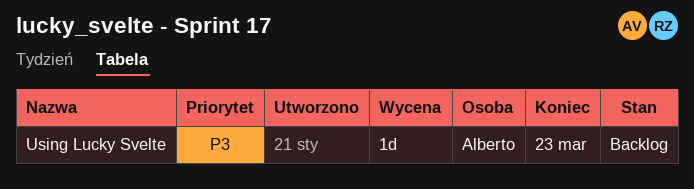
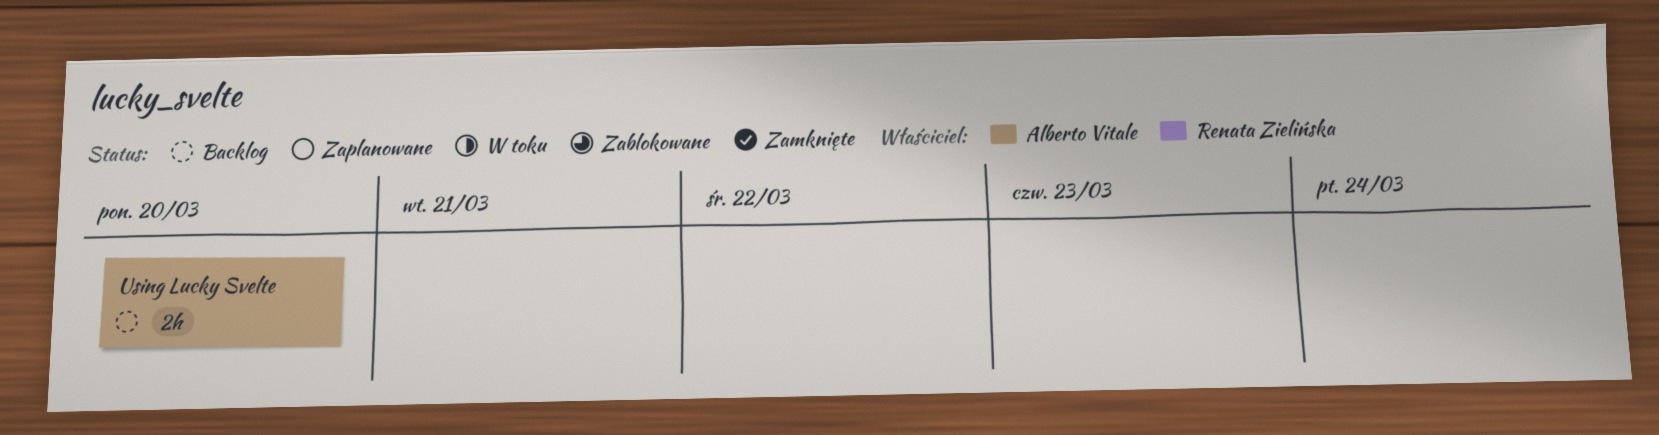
Using Lucky Svelte, estimate: 1d -> 2h
Using Lucky Svelte, due: Mar 23 -> Mar 20

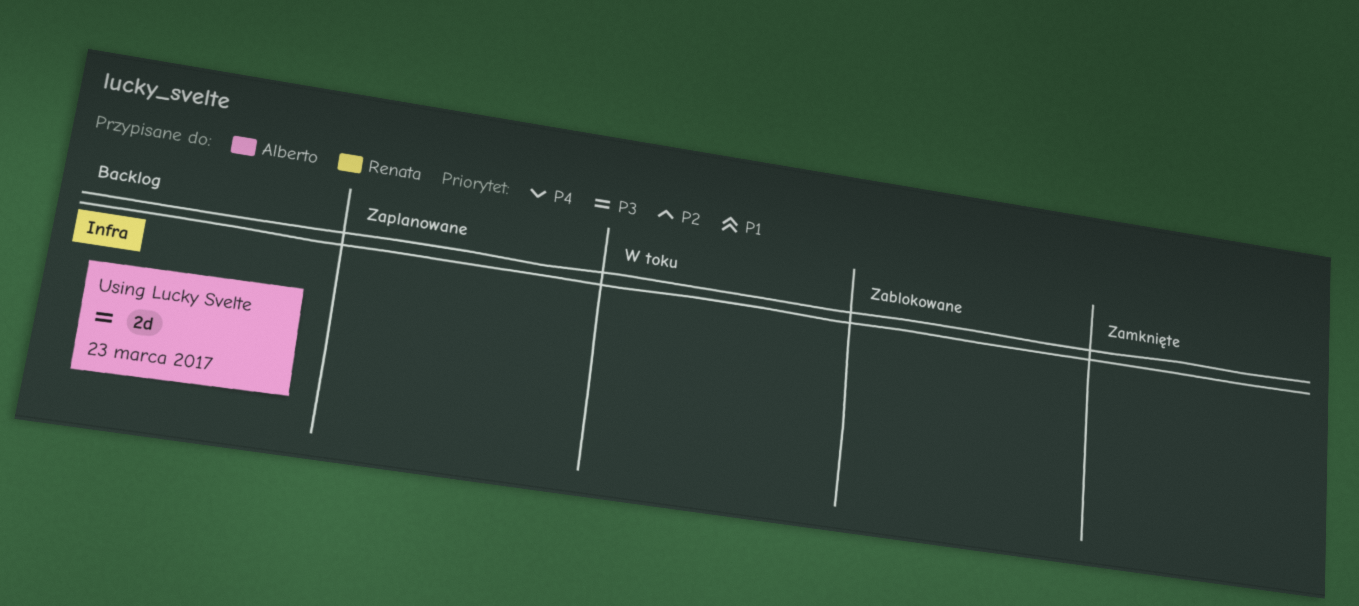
Using Lucky Svelte, estimate: 2h -> 2d
Using Lucky Svelte, due: Mar 20 -> Mar 23

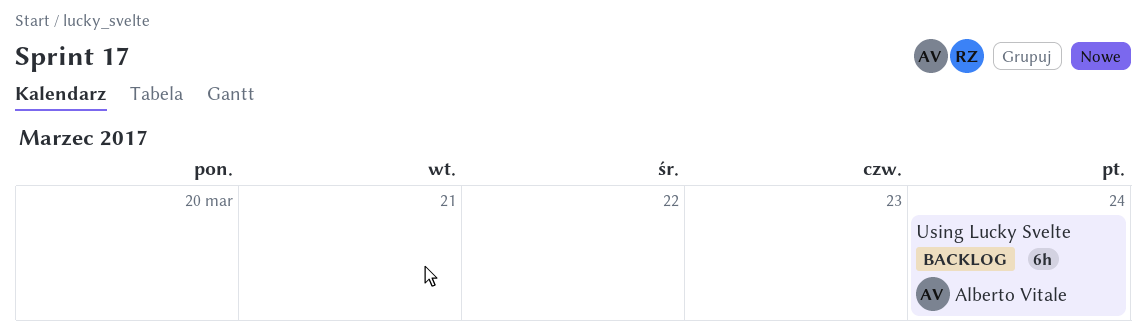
Using Lucky Svelte, estimate: 2d -> 6h
Using Lucky Svelte, due: Mar 23 -> Mar 24

